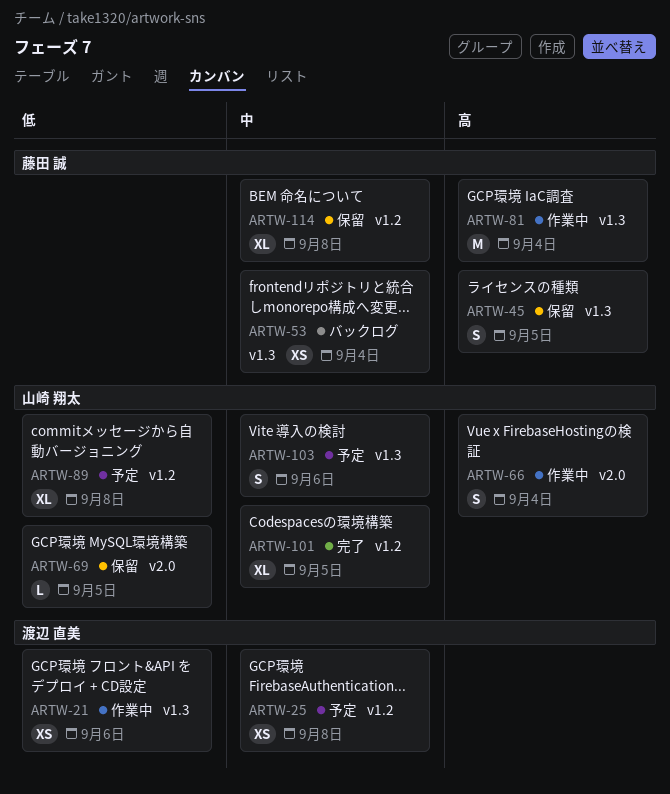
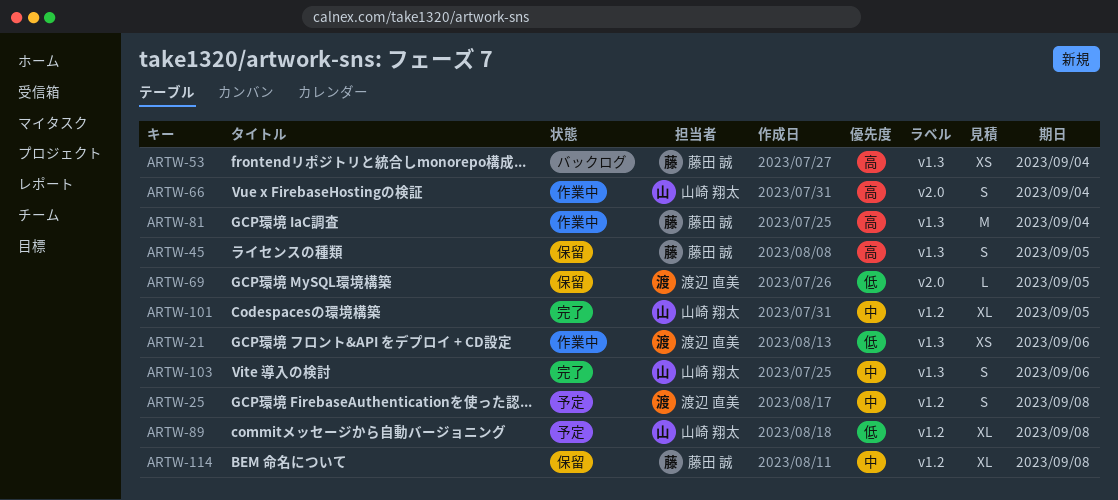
ARTW-25, estimate: XS -> S
ARTW-53, priority: 中 -> 高
ARTW-69, owner: 山崎 翔太 -> 渡辺 直美
ARTW-103, status: 予定 -> 完了

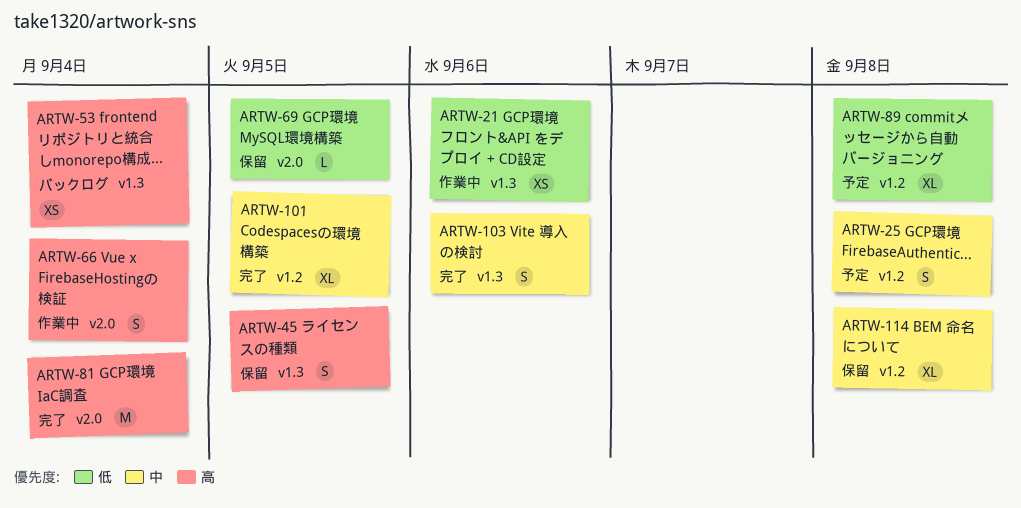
ARTW-81, status: 作業中 -> 完了
ARTW-81, label: v1.3 -> v2.0

